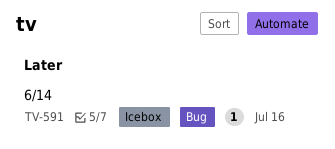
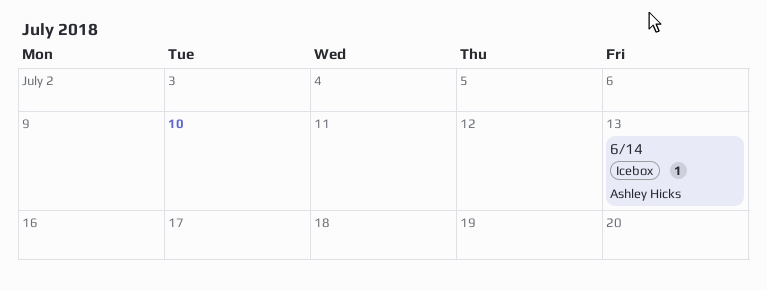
6/14, due: Jul 16 -> Jul 13

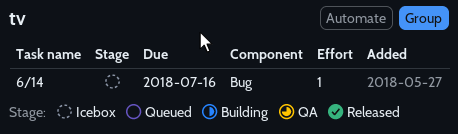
6/14, due: Jul 13 -> Jul 16

